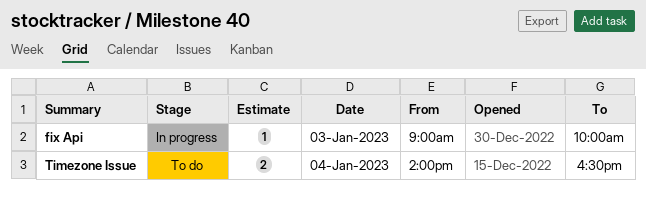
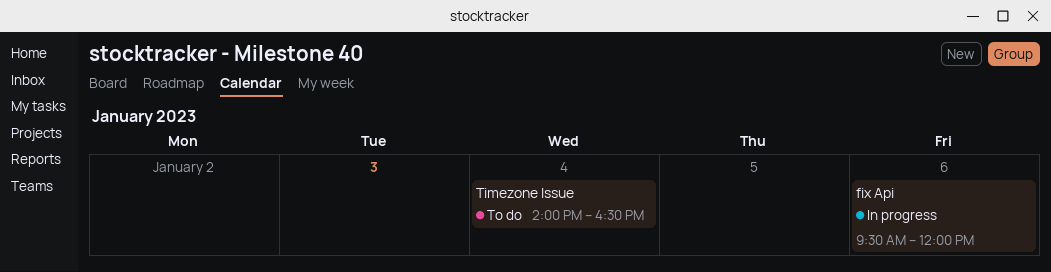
fix Api, day: Jan 3 -> Jan 6
fix Api, begins: 09:00 -> 09:30
fix Api, ends: 10:00 -> 12:00

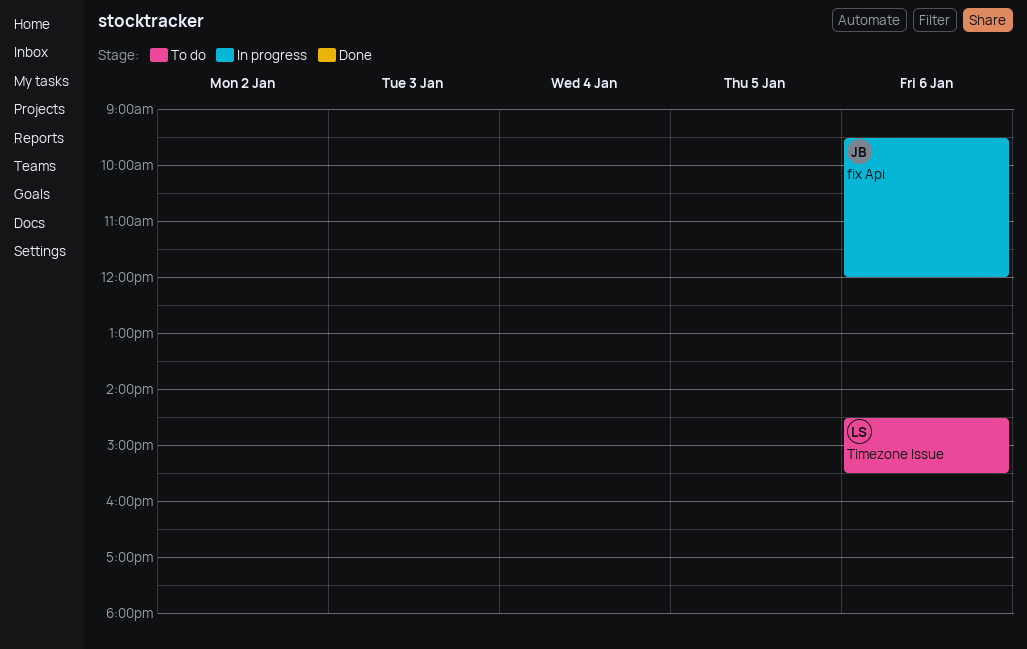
Timezone Issue, day: Jan 4 -> Jan 6
Timezone Issue, begins: 14:00 -> 14:30
Timezone Issue, ends: 16:30 -> 15:30

